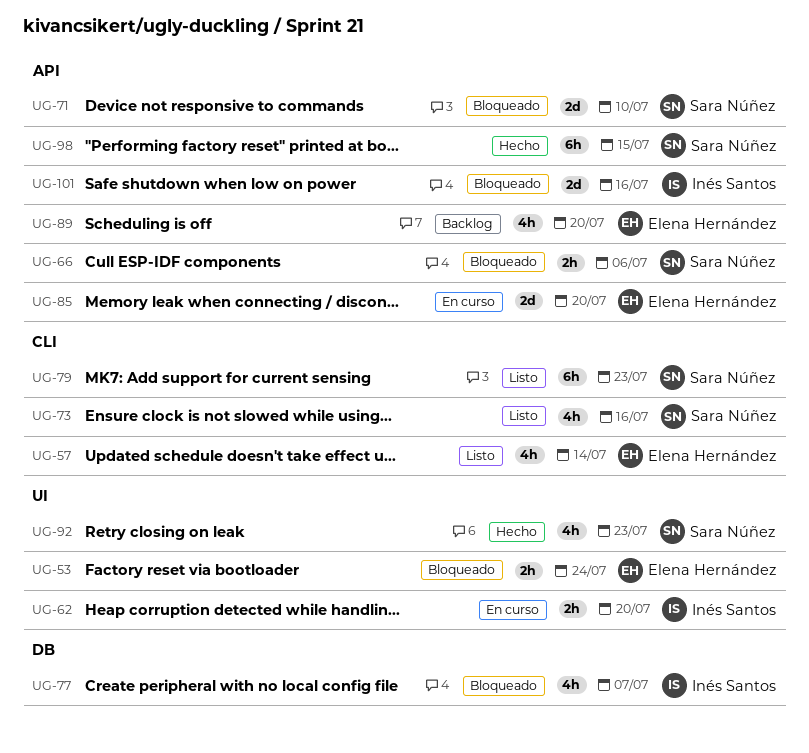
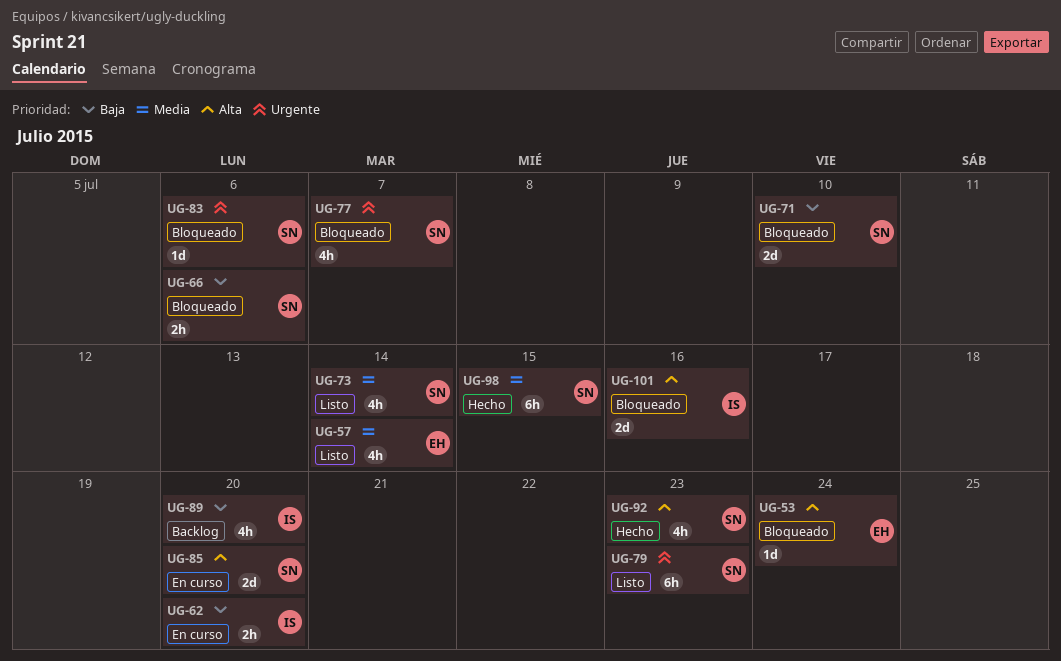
UG-53, estimate: 2h -> 1d
UG-73, due: Jul 16 -> Jul 14
UG-77, owner: Inés Santos -> Sara Núñez
UG-83: none -> present
UG-85, owner: Elena Hernández -> Sara Núñez
UG-89, owner: Elena Hernández -> Inés Santos

